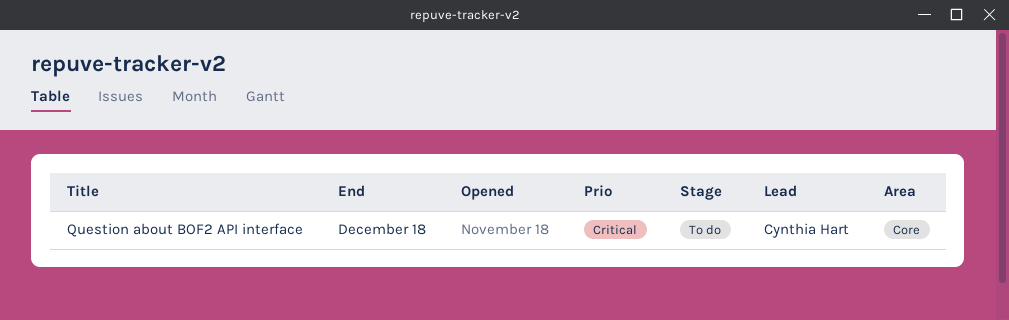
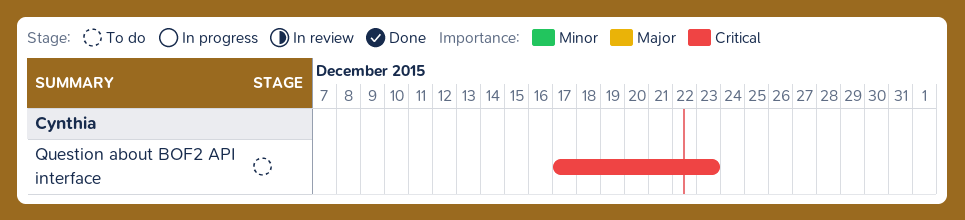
Question about BOF2 API interface, due: Dec 18 -> Dec 23

